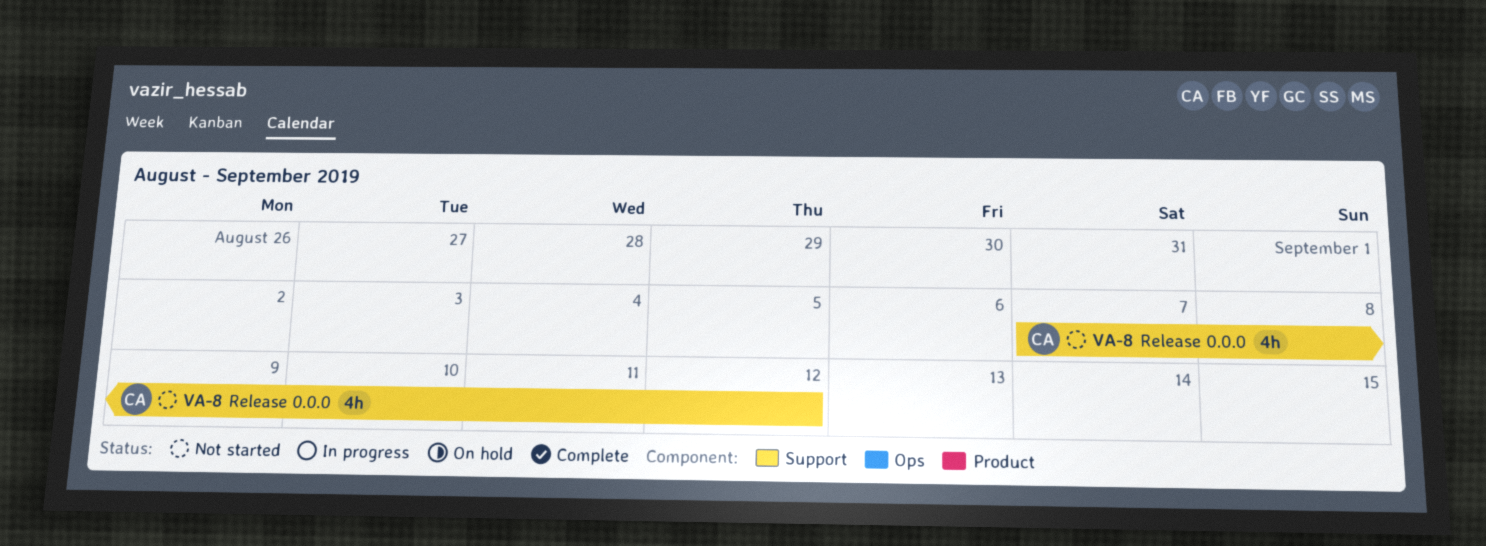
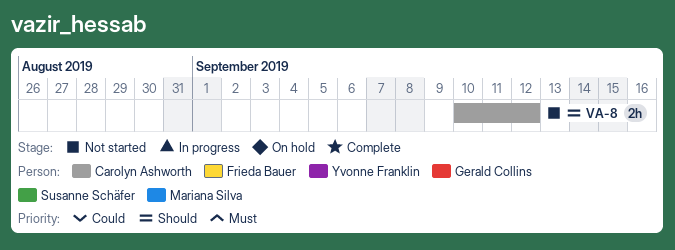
VA-8, estimate: 4h -> 2h
VA-8, start: Sep 7 -> Sep 10

